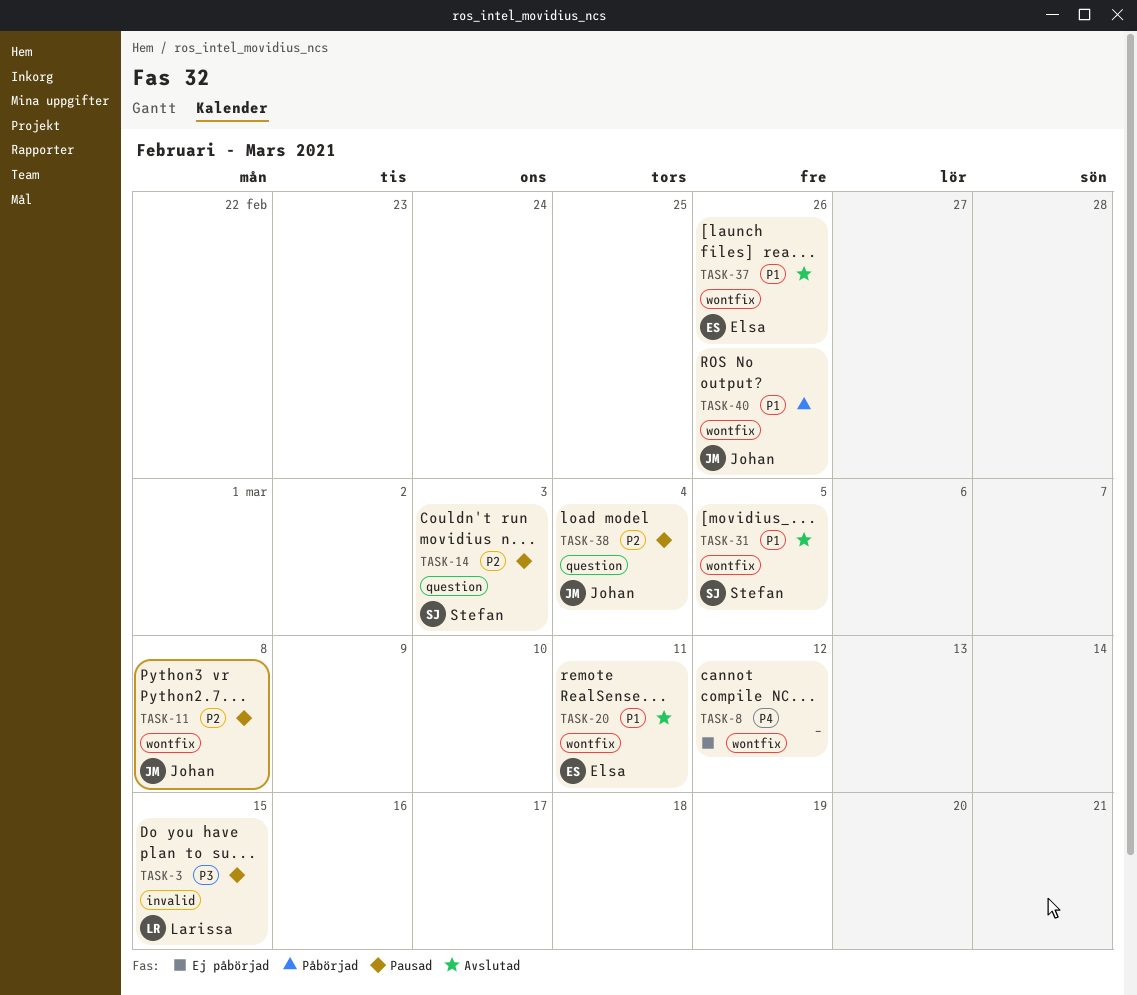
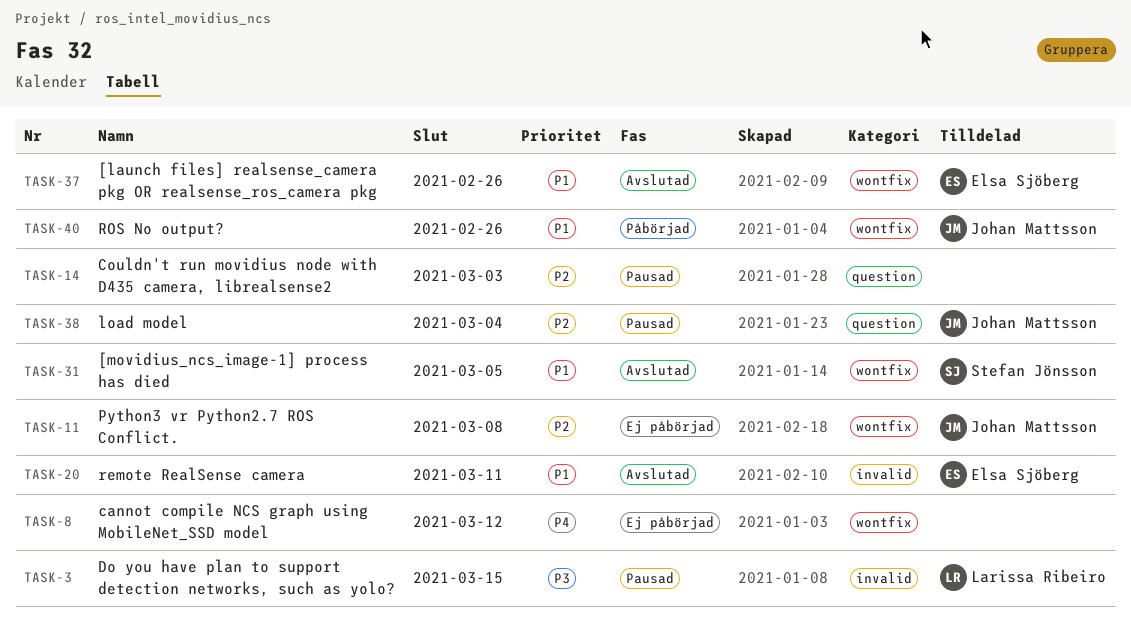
TASK-11, status: Pausad -> Ej påbörjad
TASK-14, owner: Stefan Jönsson -> none
TASK-20, label: wontfix -> invalid

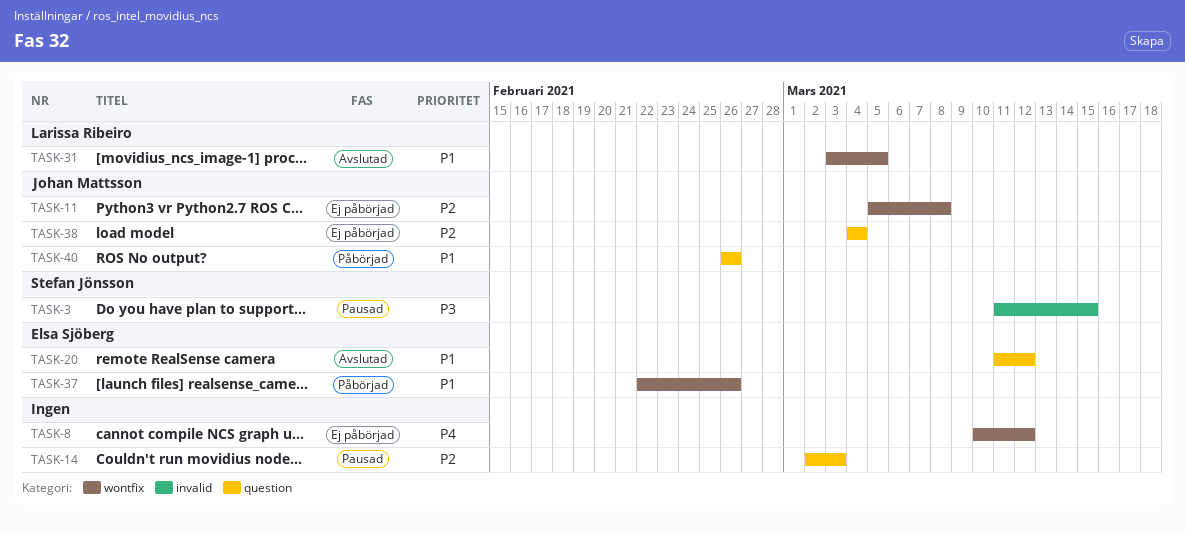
TASK-3, owner: Larissa Ribeiro -> Stefan Jönsson
TASK-20, label: invalid -> question
TASK-20, due: Mar 11 -> Mar 12
TASK-31, owner: Stefan Jönsson -> Larissa Ribeiro
TASK-37, status: Avslutad -> Påbörjad
TASK-38, status: Pausad -> Ej påbörjad
TASK-40, label: wontfix -> question

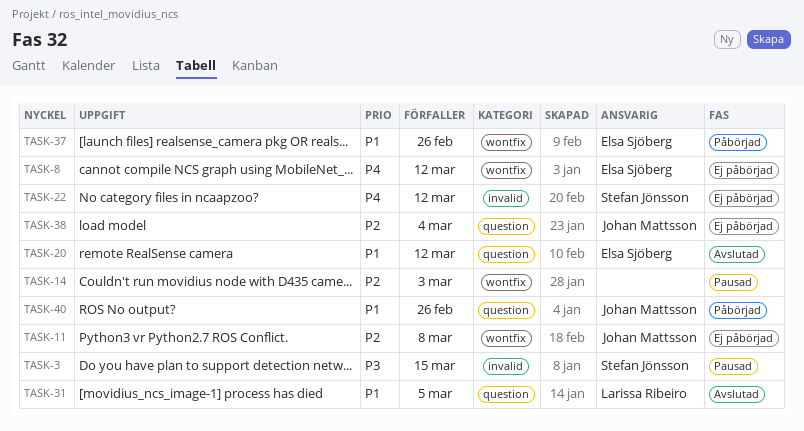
TASK-8, owner: none -> Elsa Sjöberg
TASK-14, label: question -> wontfix
TASK-22: none -> present
TASK-31, label: wontfix -> question

